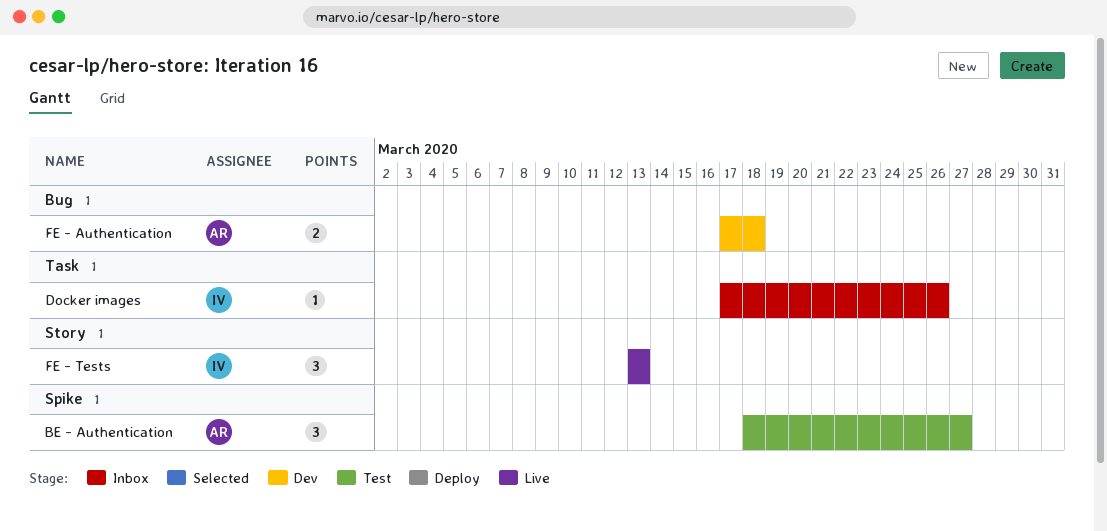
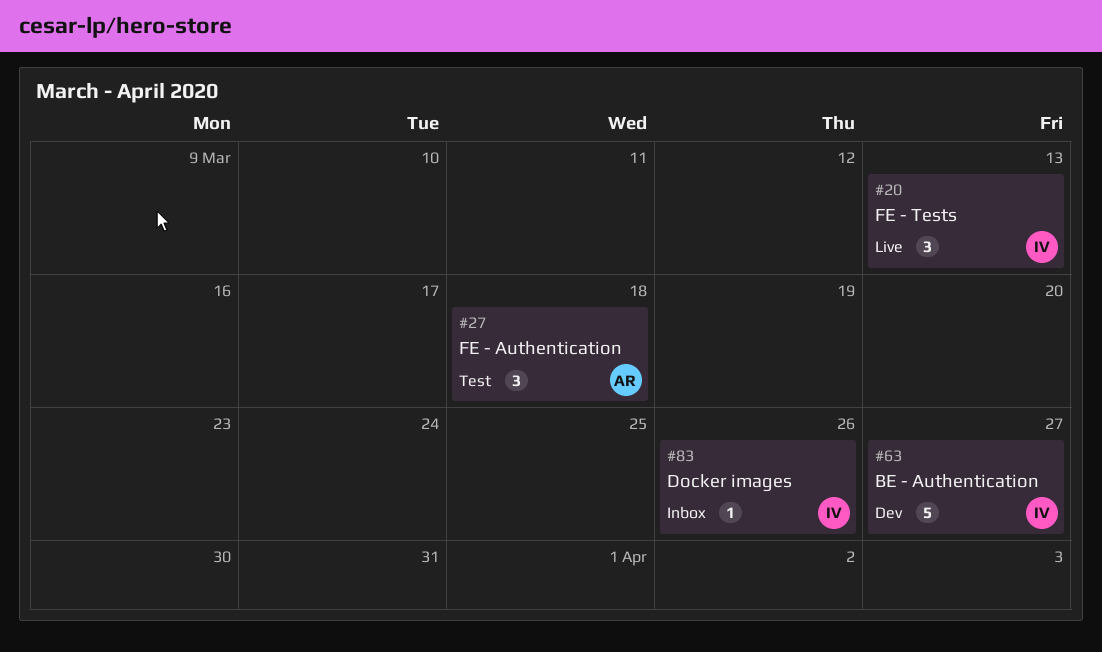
BE - Authentication, status: Test -> Dev
BE - Authentication, owner: AR -> IV
BE - Authentication, estimate: 3 -> 5
FE - Authentication, status: Dev -> Test
FE - Authentication, estimate: 2 -> 3

